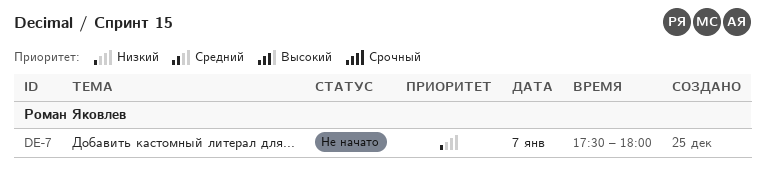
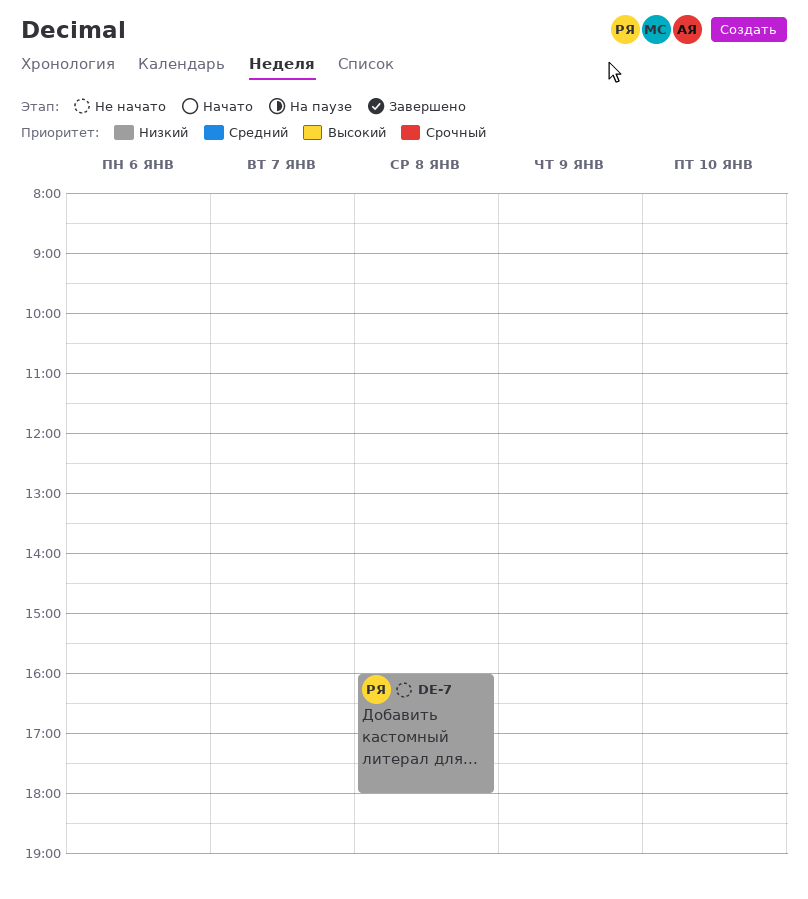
DE-7, day: Jan 7 -> Jan 8
DE-7, begins: 17:30 -> 16:00

